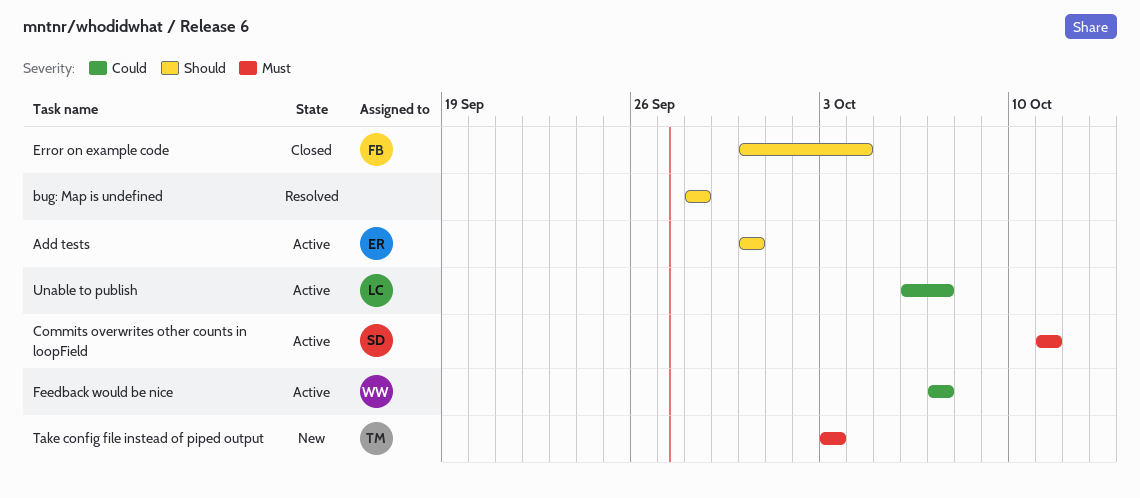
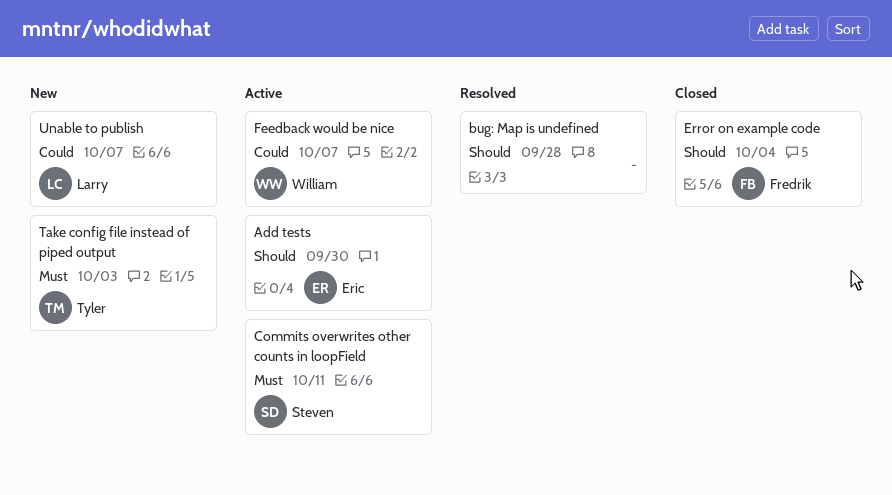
Unable to publish, status: Active -> New

